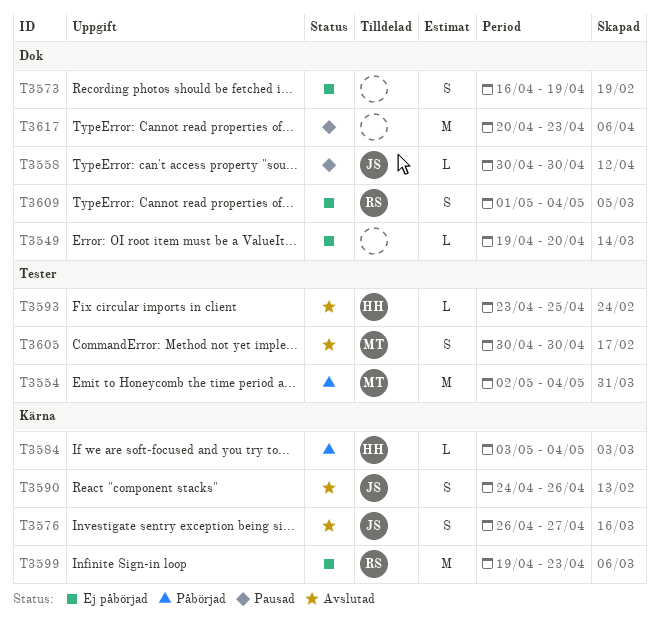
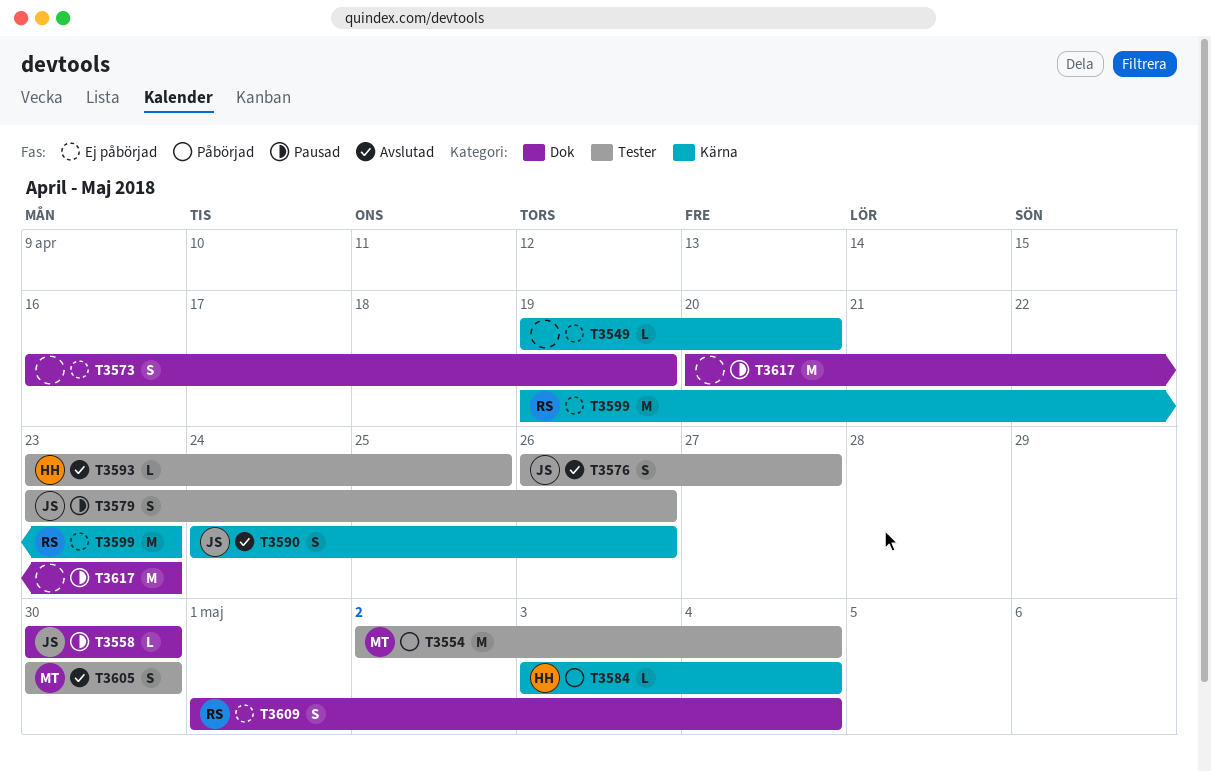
T3549, label: Dok -> Kärna
T3576, label: Kärna -> Tester
T3579: none -> present

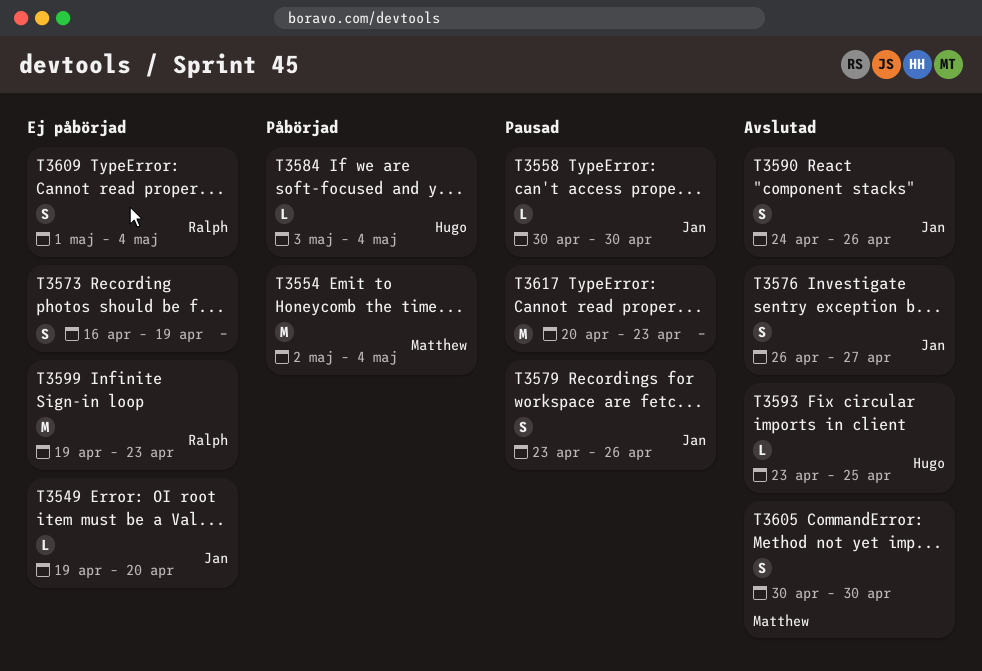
T3549, owner: none -> Jan

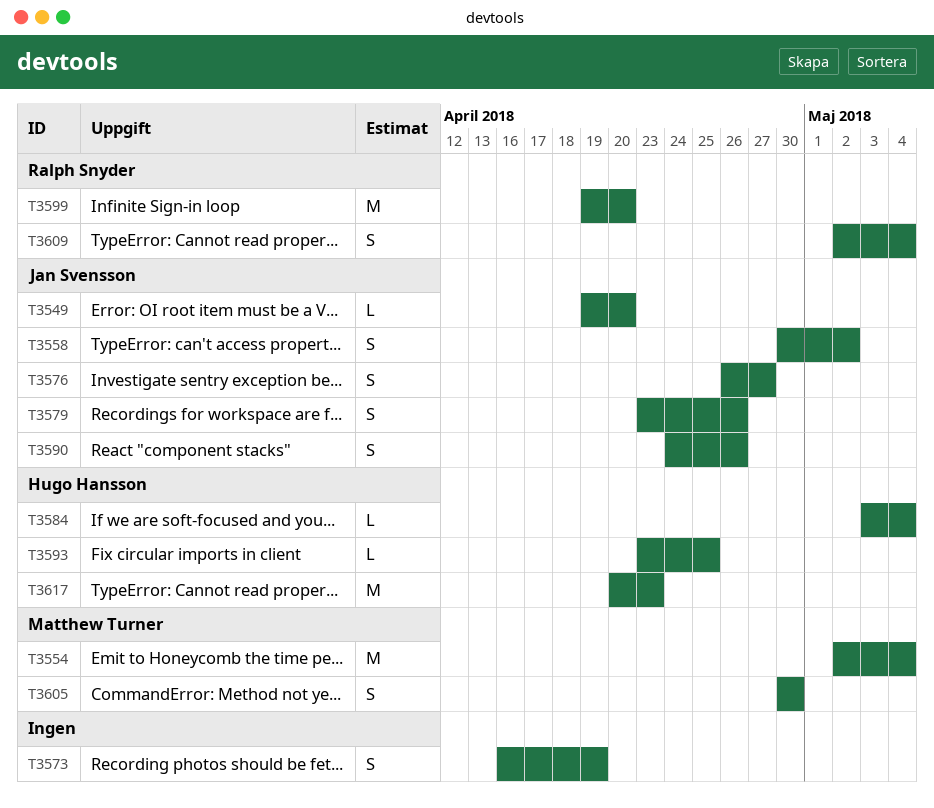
T3558, estimate: L -> S
T3558, due: Apr 30 -> May 2
T3599, due: Apr 23 -> Apr 20
T3609, start: May 1 -> May 2
T3617, owner: none -> Hugo Hansson

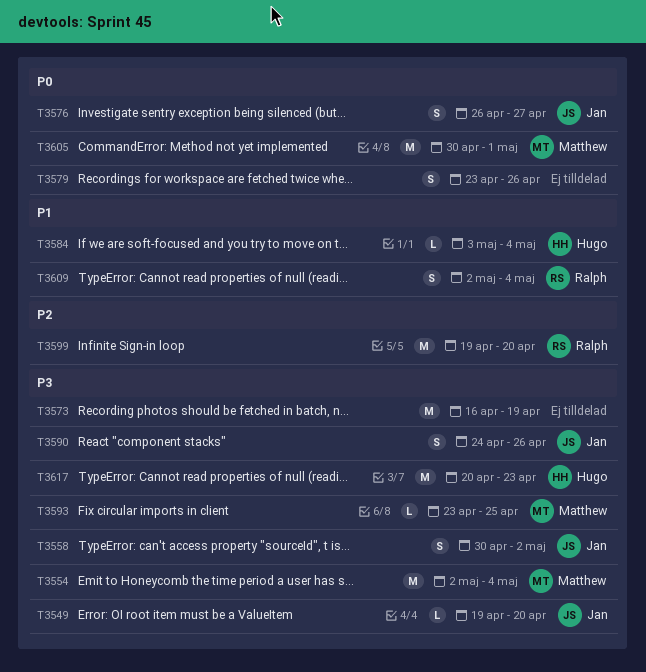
T3573, estimate: S -> M
T3579, owner: Jan Svensson -> none
T3593, owner: Hugo Hansson -> Matthew Turner
T3605, estimate: S -> M
T3605, due: Apr 30 -> May 1

